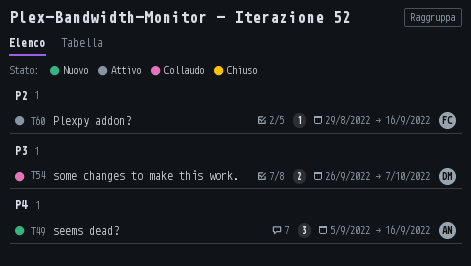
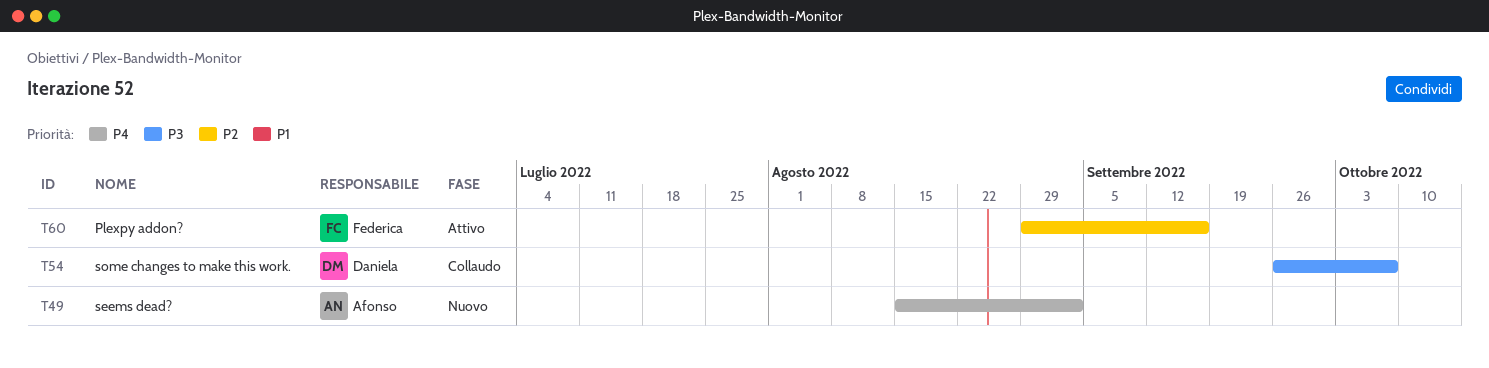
T49, start: Sep 5 -> Aug 15
T49, due: Sep 16 -> Sep 2

